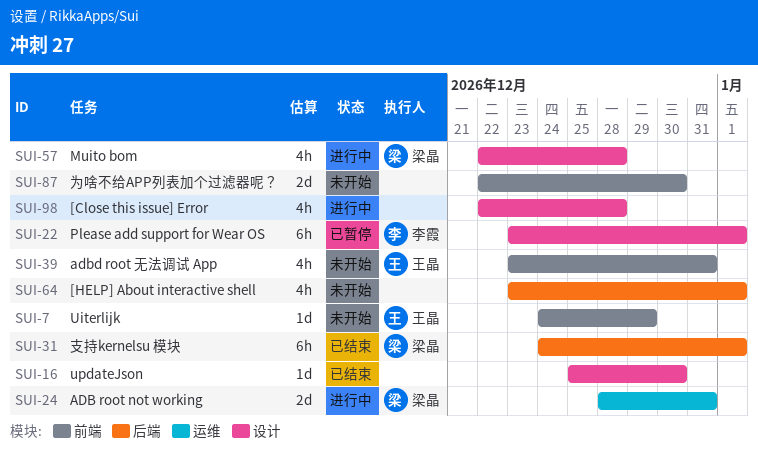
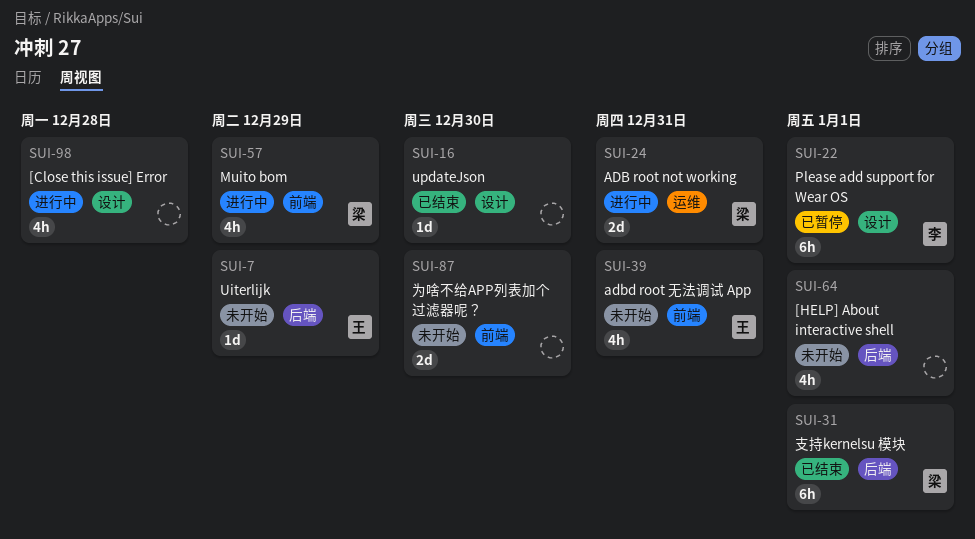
SUI-7, label: 前端 -> 后端
SUI-57, label: 设计 -> 前端
SUI-57, due: Dec 28 -> Dec 29

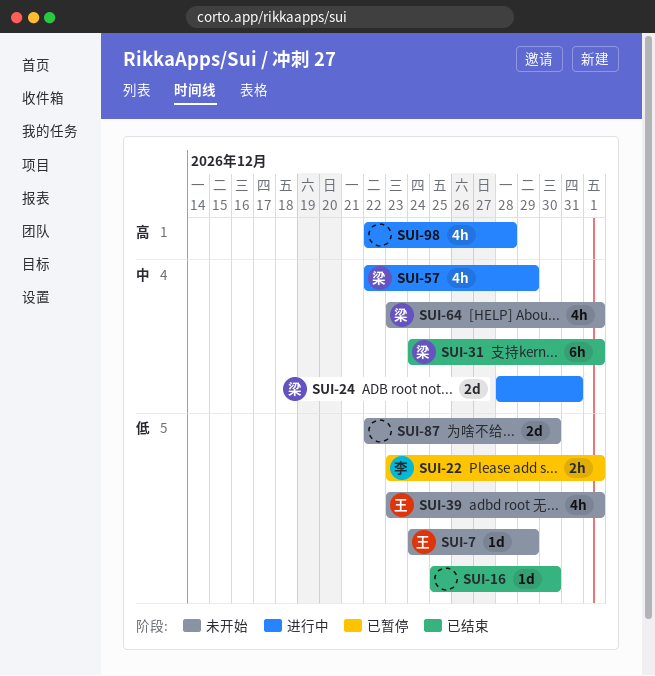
SUI-22, estimate: 6h -> 2h
SUI-39, due: Dec 31 -> Jan 1
SUI-64, owner: none -> 梁

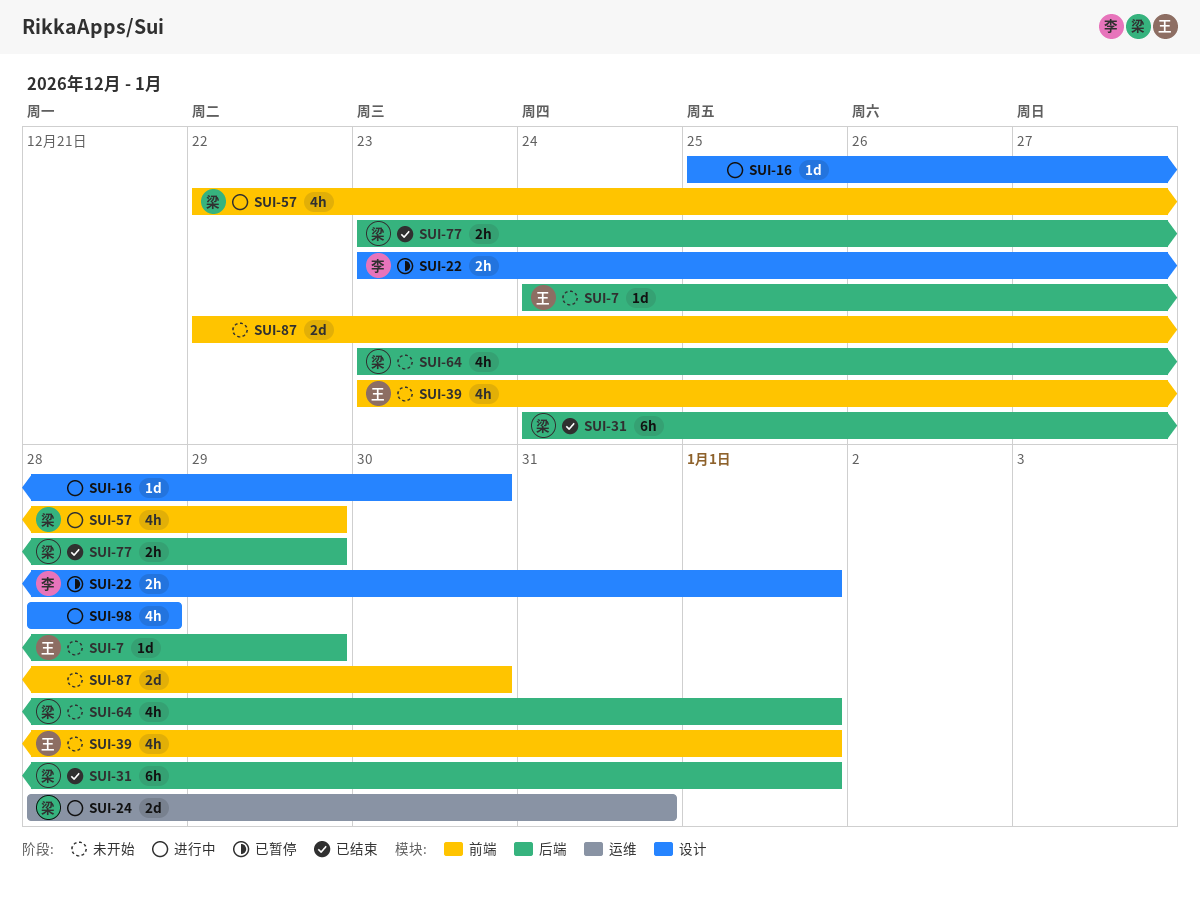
SUI-16, status: 已结束 -> 进行中
SUI-77: none -> present
SUI-98, start: Dec 22 -> Dec 28

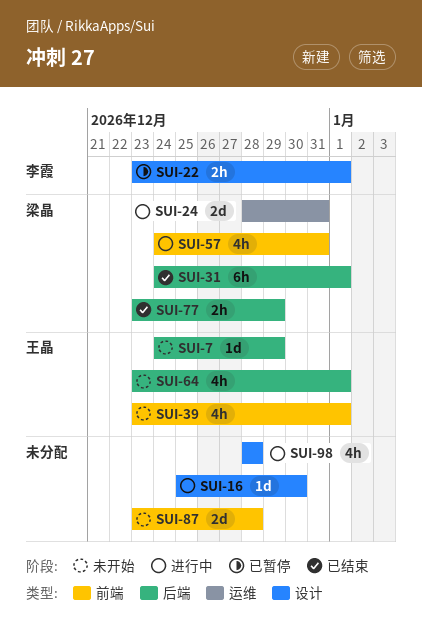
SUI-57, start: Dec 22 -> Dec 24
SUI-57, due: Dec 29 -> Dec 31
SUI-64, owner: 梁晶 -> 王晶
SUI-87, start: Dec 22 -> Dec 23
SUI-87, due: Dec 30 -> Dec 28

